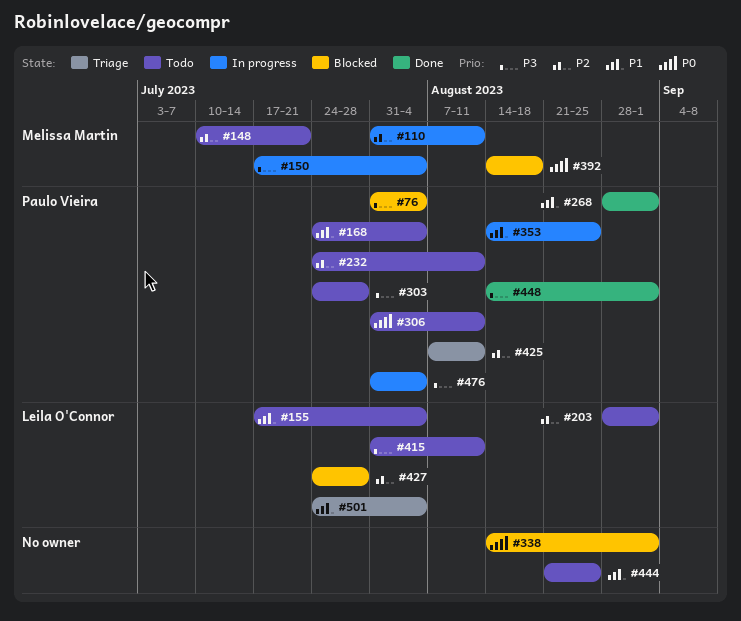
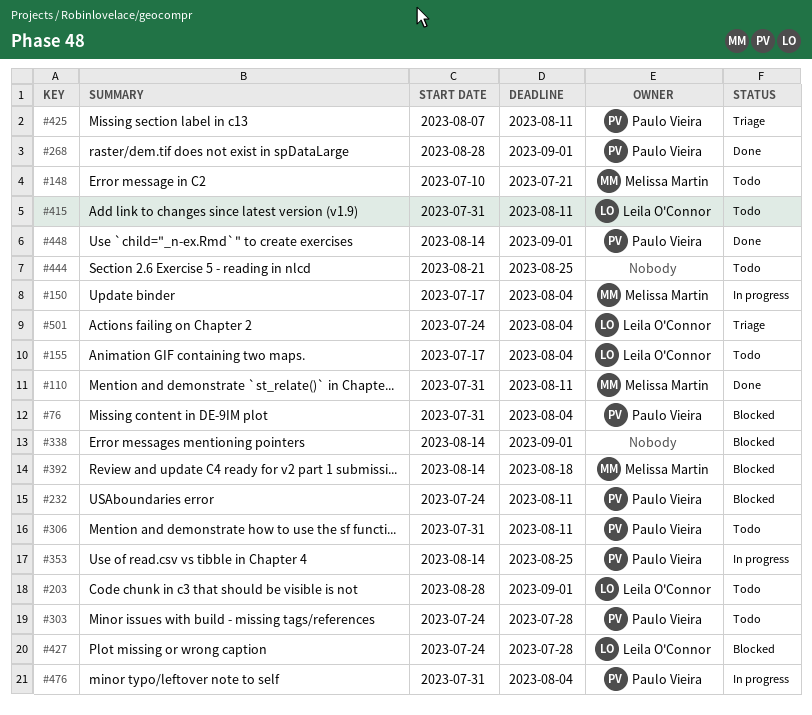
#110, status: In progress -> Done
#168: present -> none
#232, status: Todo -> Blocked

